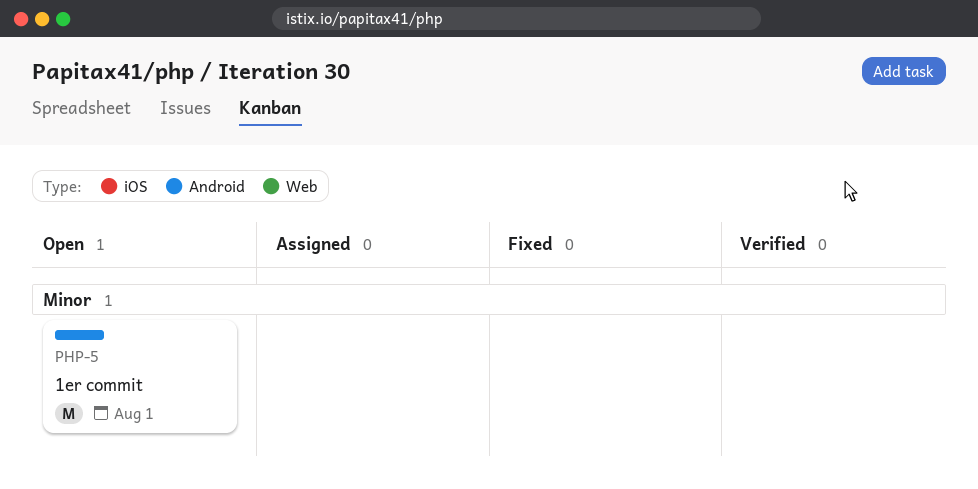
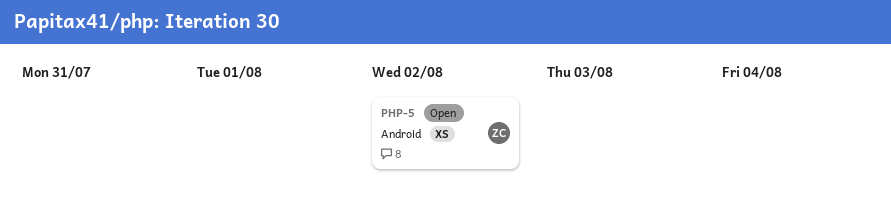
PHP-5, estimate: M -> XS
PHP-5, due: Aug 1 -> Aug 2

